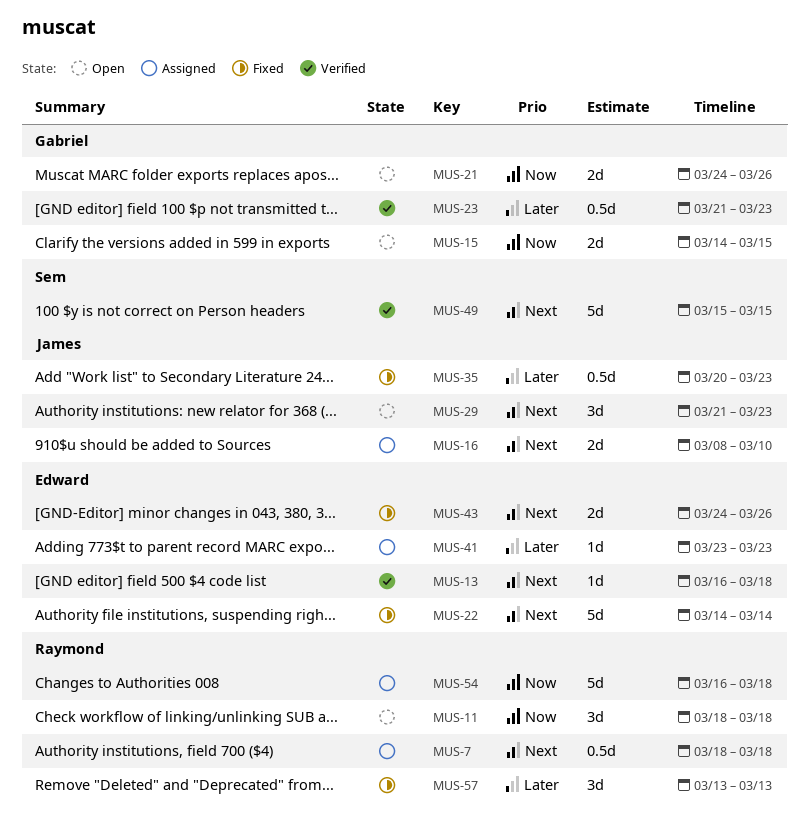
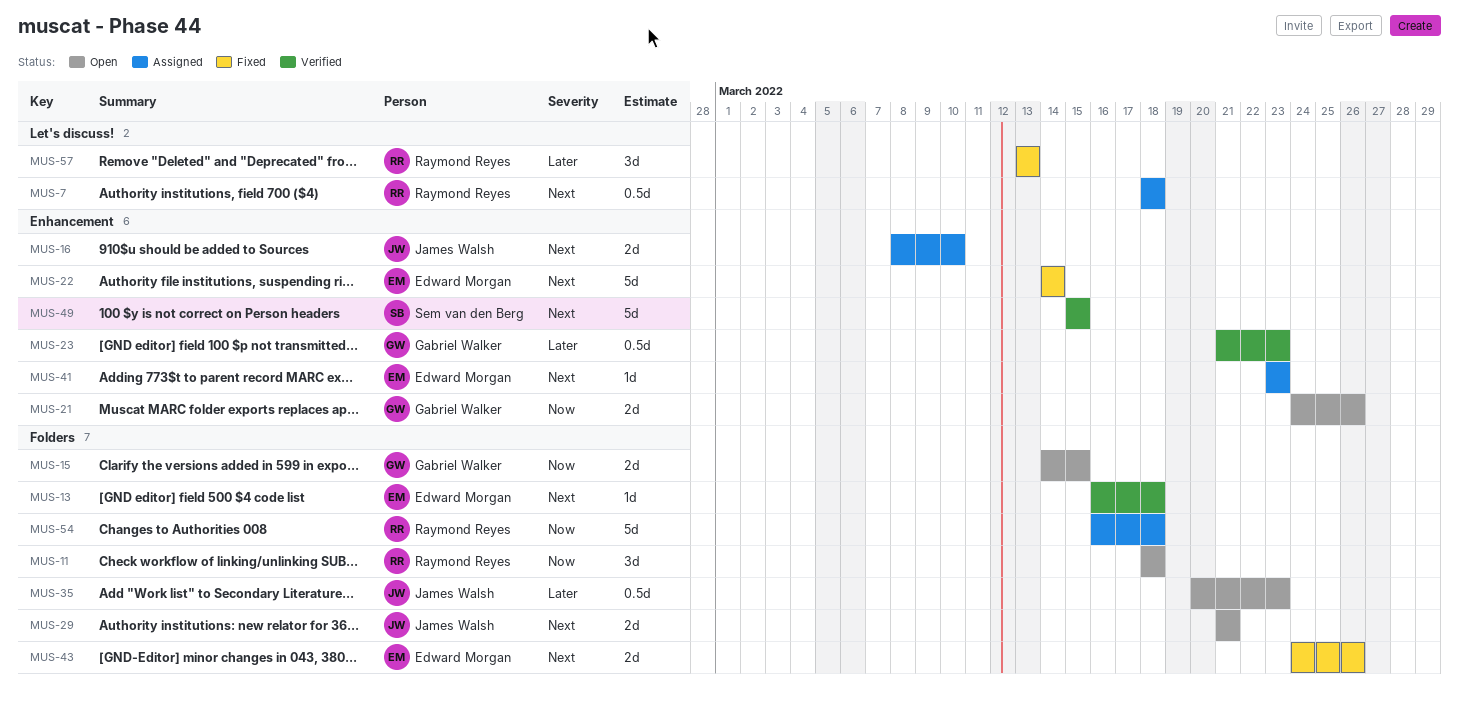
MUS-29, estimate: 3d -> 2d
MUS-29, due: Mar 23 -> Mar 21
MUS-35, status: Fixed -> Open
MUS-41, priority: Later -> Next

